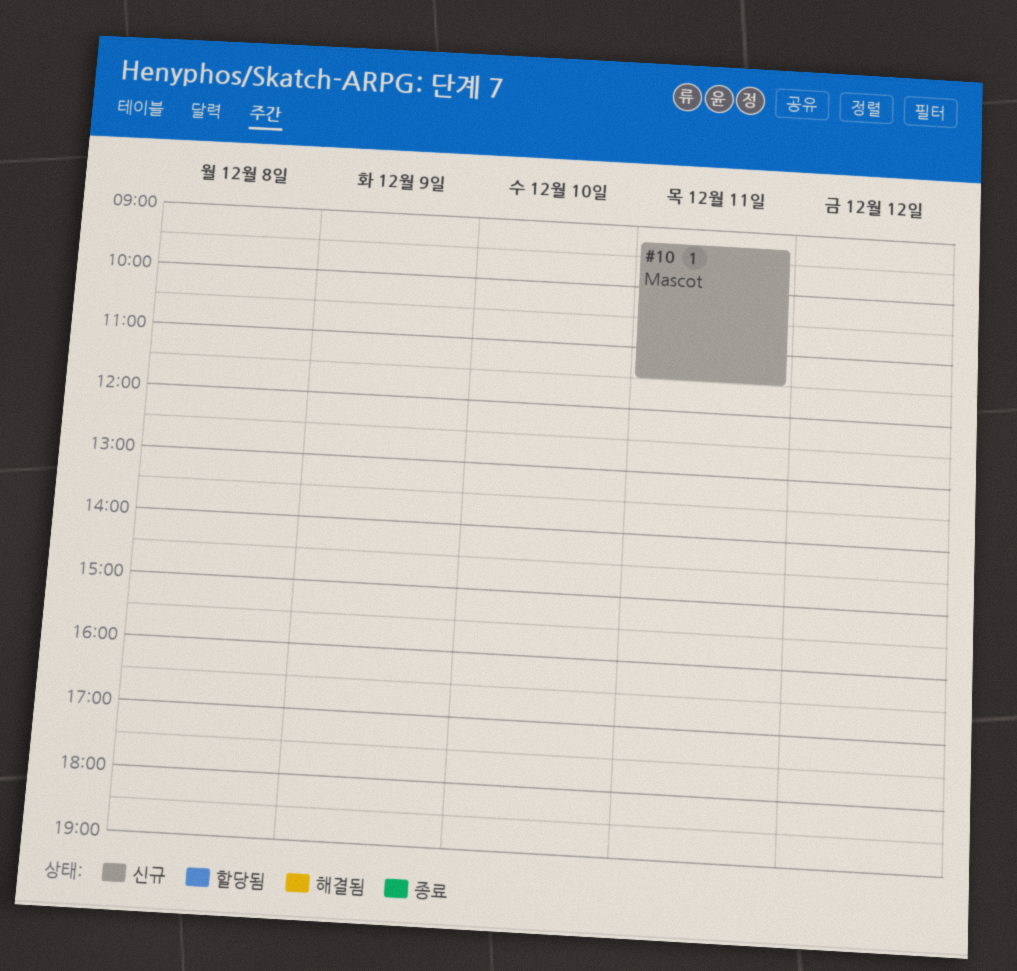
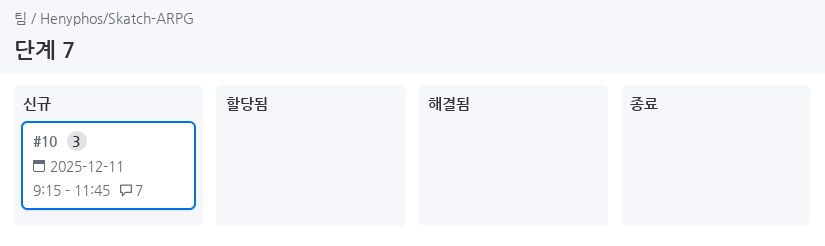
#10, estimate: 1 -> 3
#10, ends: 11:30 -> 11:45

